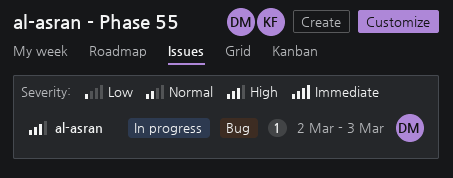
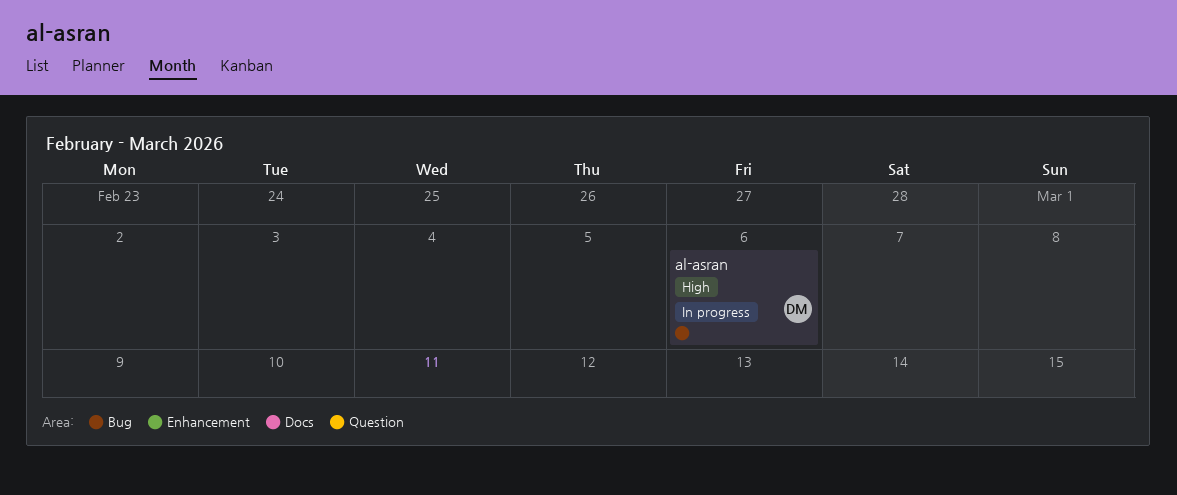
al-asran, due: Mar 3 -> Mar 6

